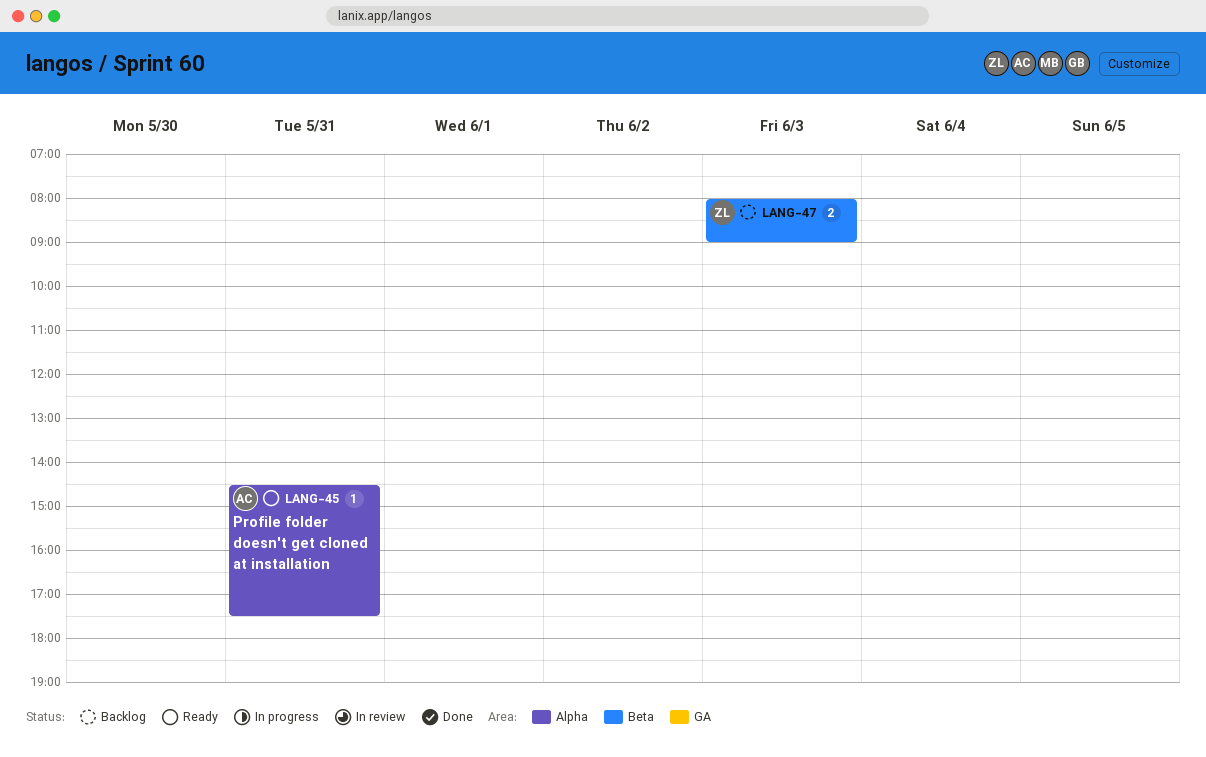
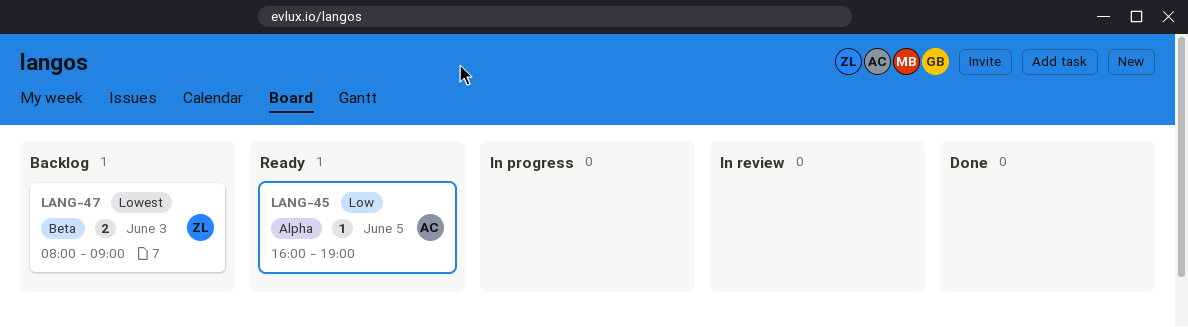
LANG-45, day: May 31 -> Jun 5
LANG-45, begins: 14:30 -> 16:00
LANG-45, ends: 17:30 -> 19:00

